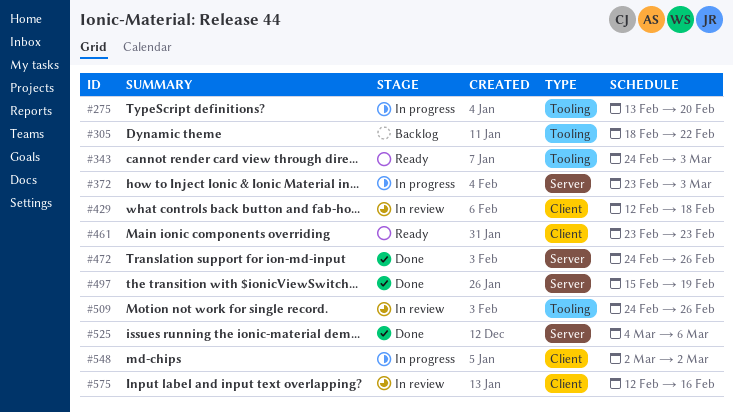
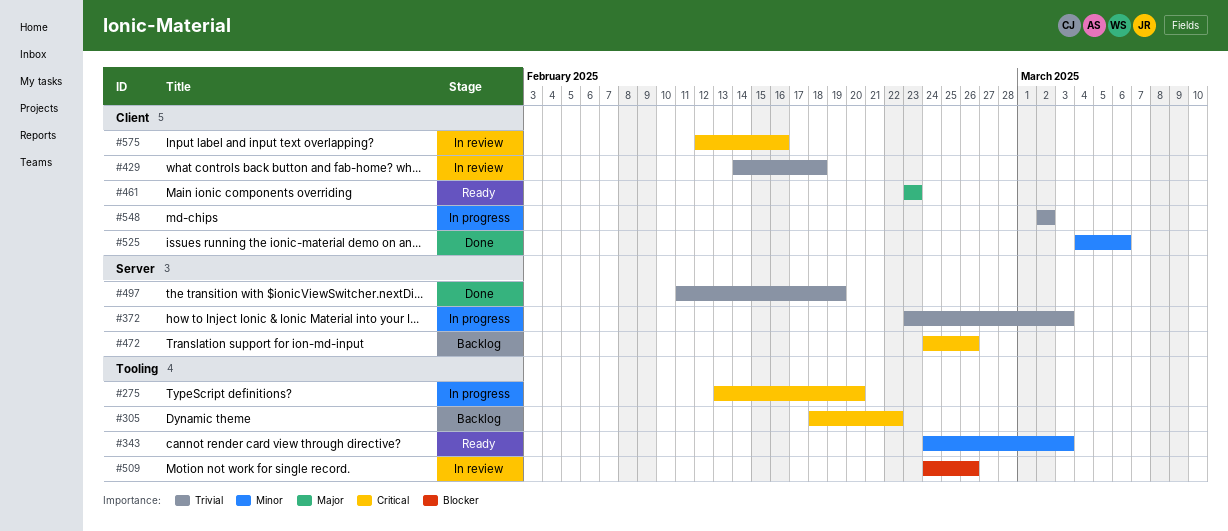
#429, start: Feb 12 -> Feb 14
#472, status: Done -> Backlog
#497, start: Feb 15 -> Feb 11
#525, label: Server -> Client

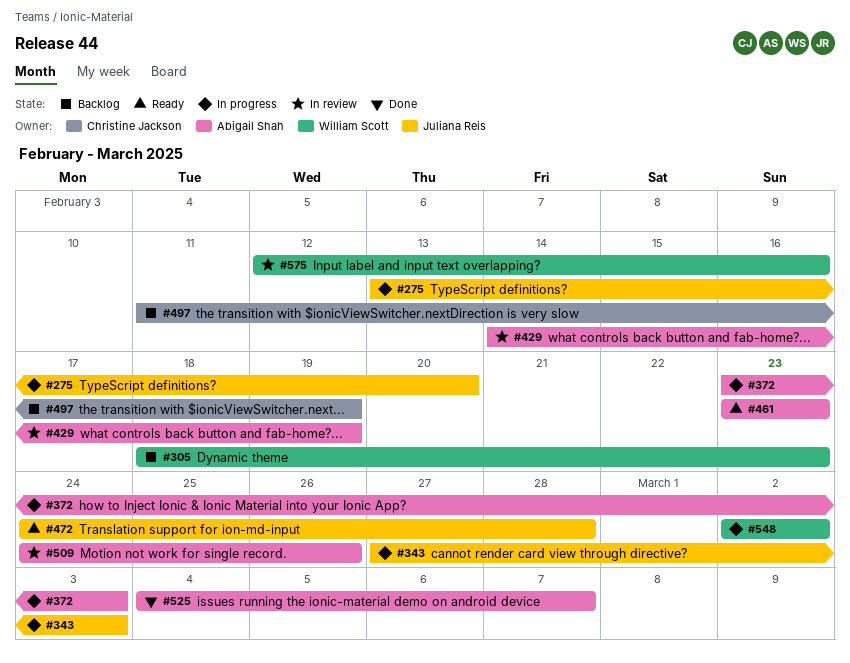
#305, due: Feb 22 -> Feb 23
#343, status: Ready -> In progress
#343, start: Feb 24 -> Feb 27
#429, due: Feb 18 -> Feb 19
#472, status: Backlog -> Ready
#472, due: Feb 26 -> Feb 28
#497, status: Done -> Backlog
#525, due: Mar 6 -> Mar 7

